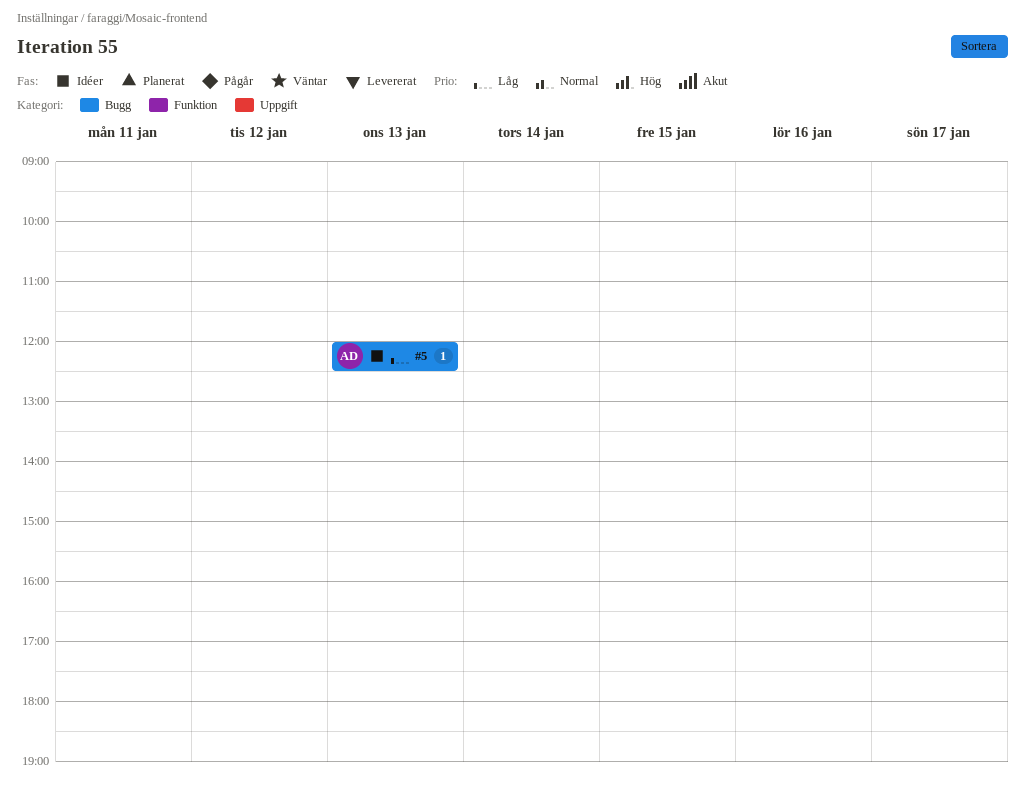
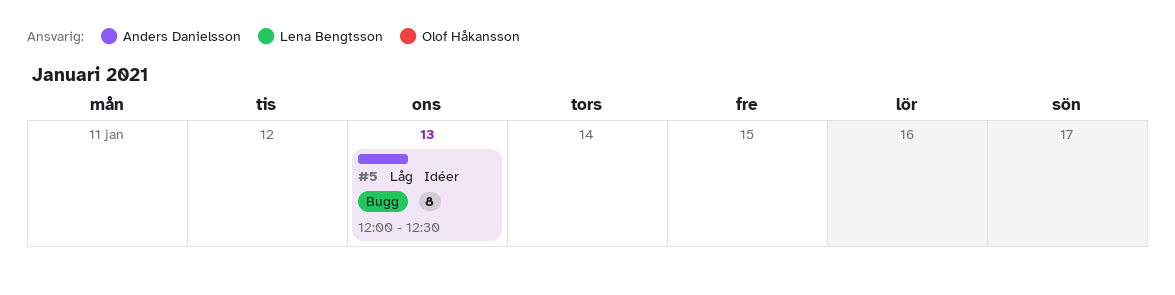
#5, estimate: 1 -> 8

